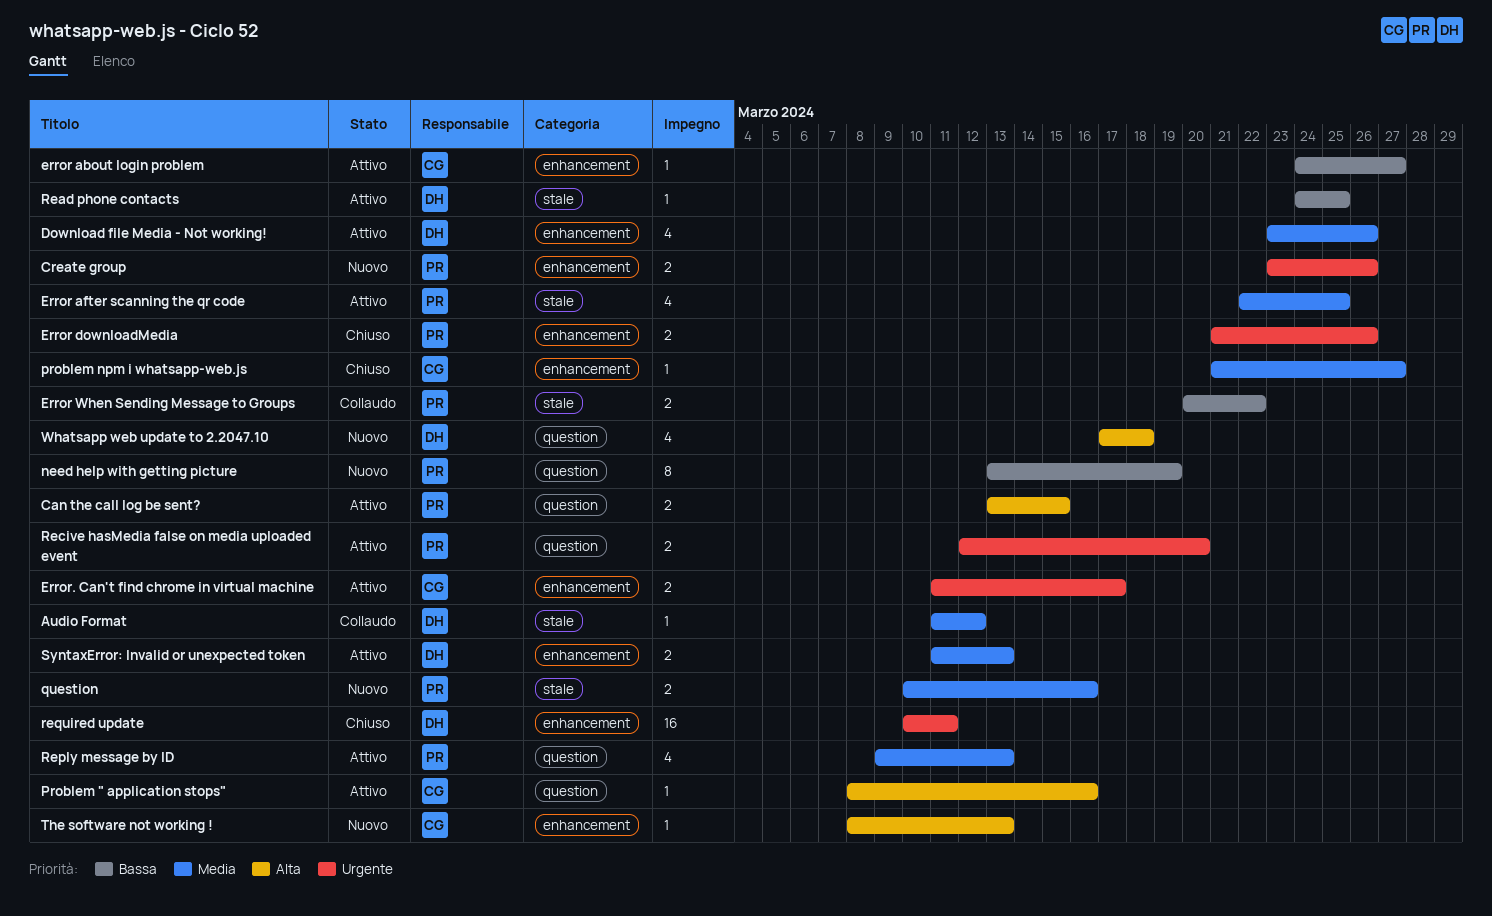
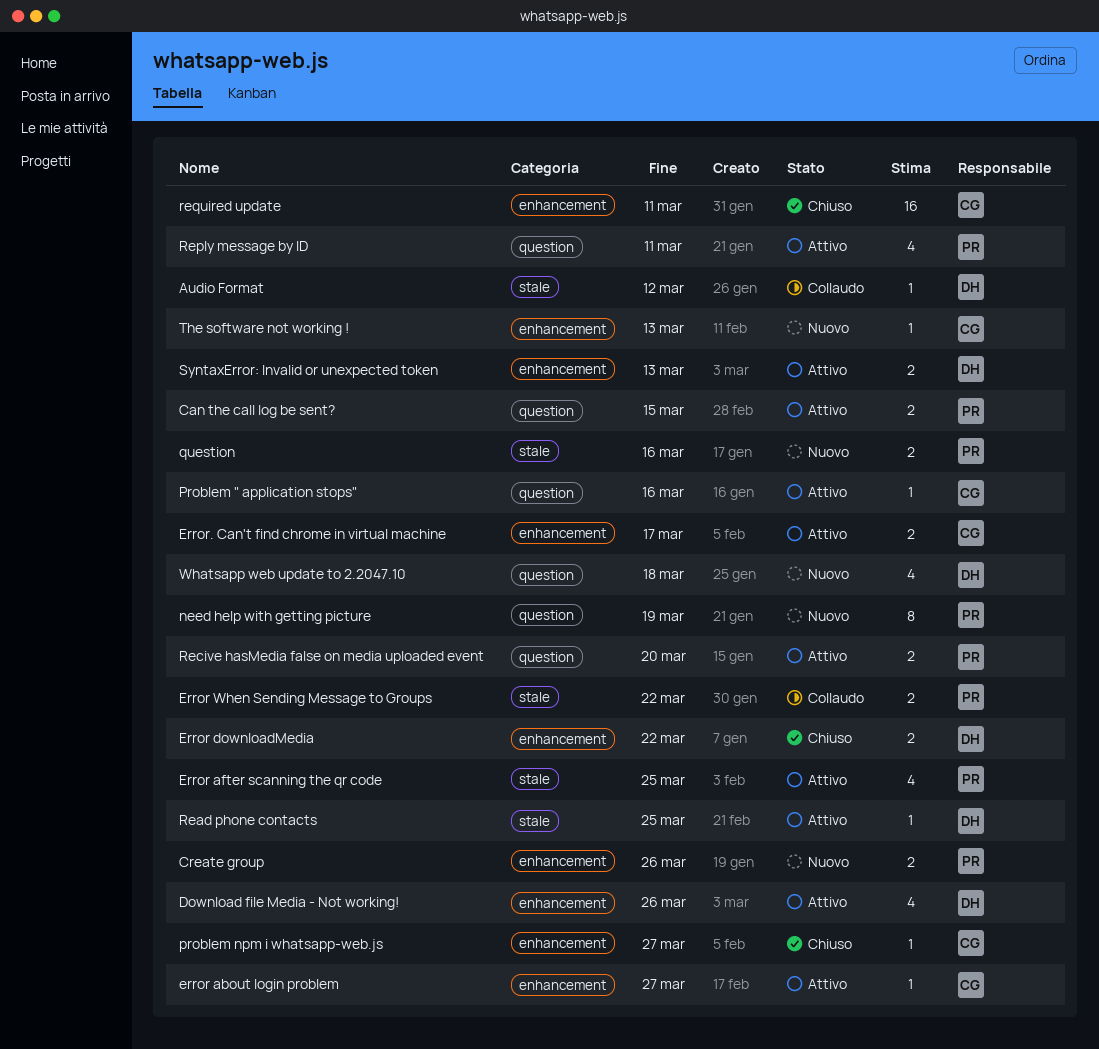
Error downloadMedia, owner: PR -> DH
Error downloadMedia, due: Mar 26 -> Mar 22
Reply message by ID, due: Mar 13 -> Mar 11
required update, owner: DH -> CG

